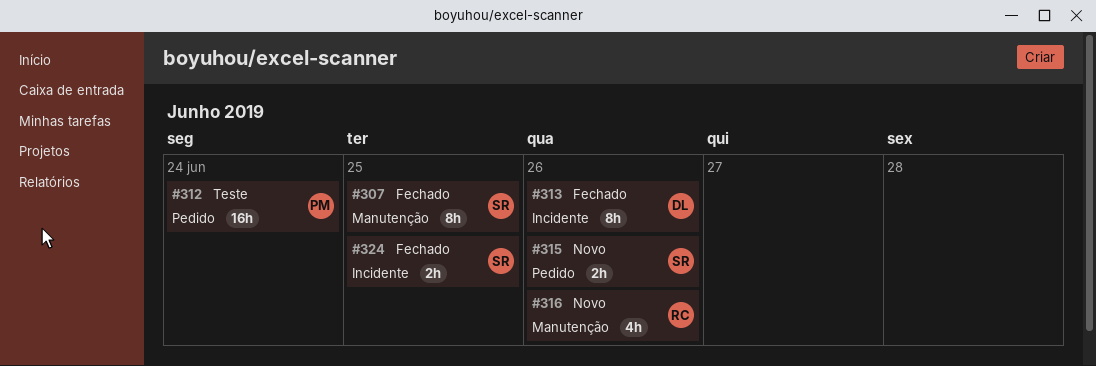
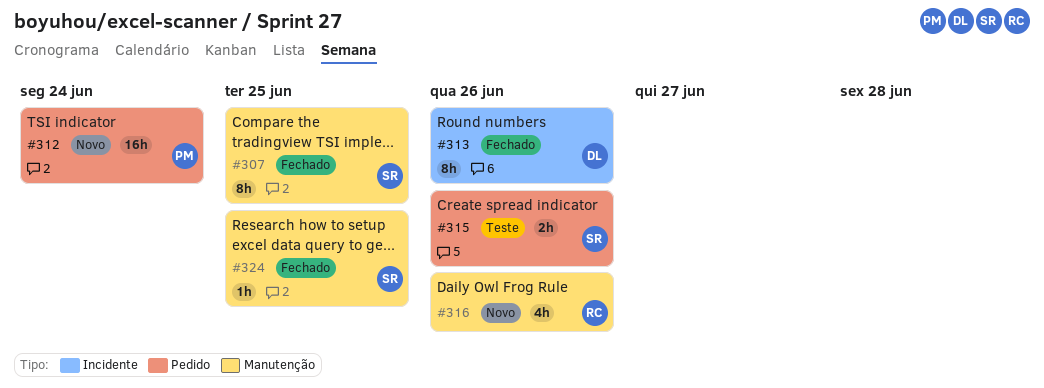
#312, status: Teste -> Novo
#315, status: Novo -> Teste
#324, label: Incidente -> Manutenção
#324, estimate: 2h -> 1h

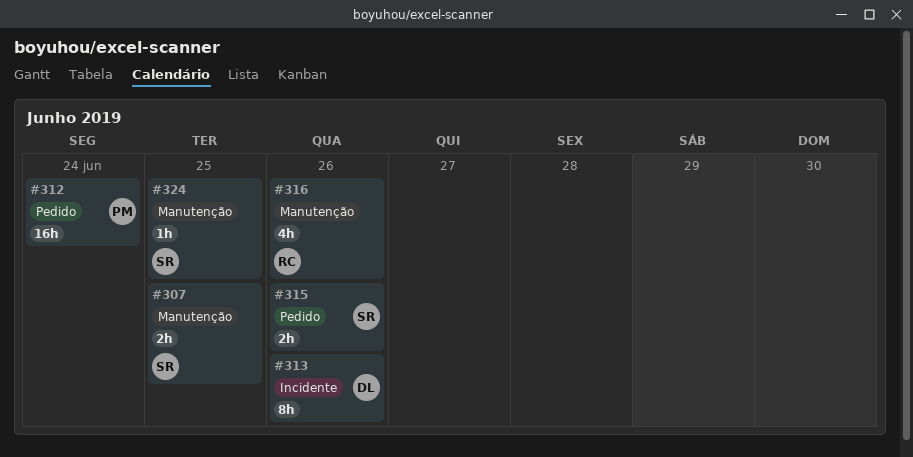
#307, estimate: 8h -> 2h

